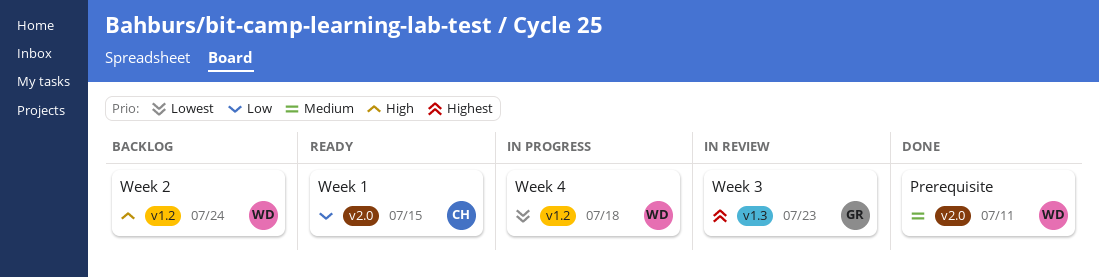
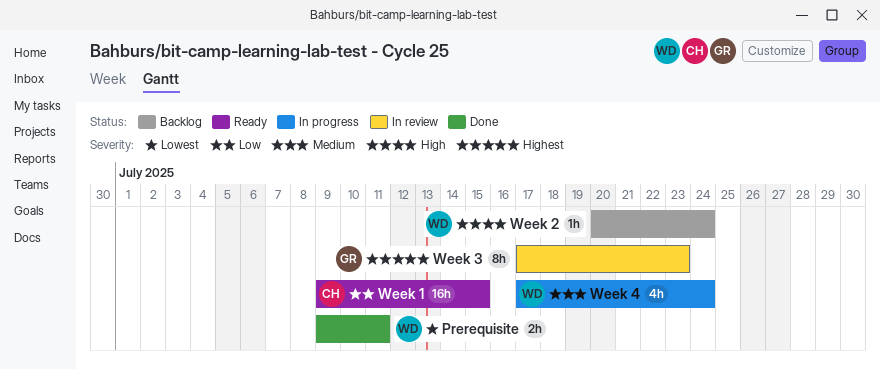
Prerequisite, priority: Medium -> Lowest
Week 4, priority: Lowest -> Medium
Week 4, due: Jul 18 -> Jul 24

